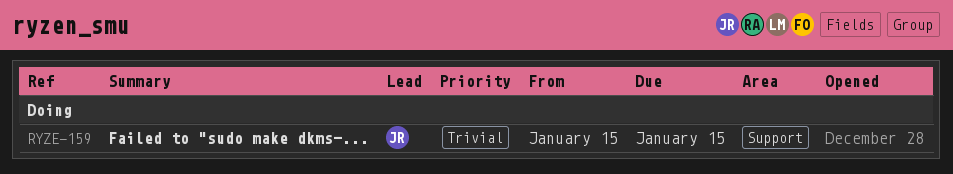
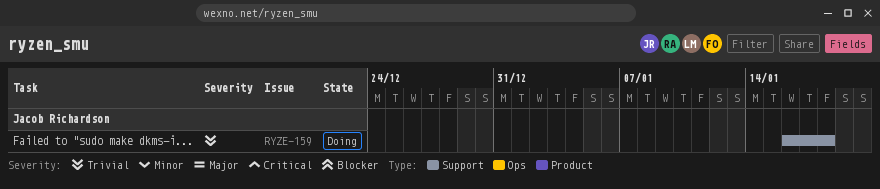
RYZE-159, start: Jan 15 -> Jan 16
RYZE-159, due: Jan 15 -> Jan 18

